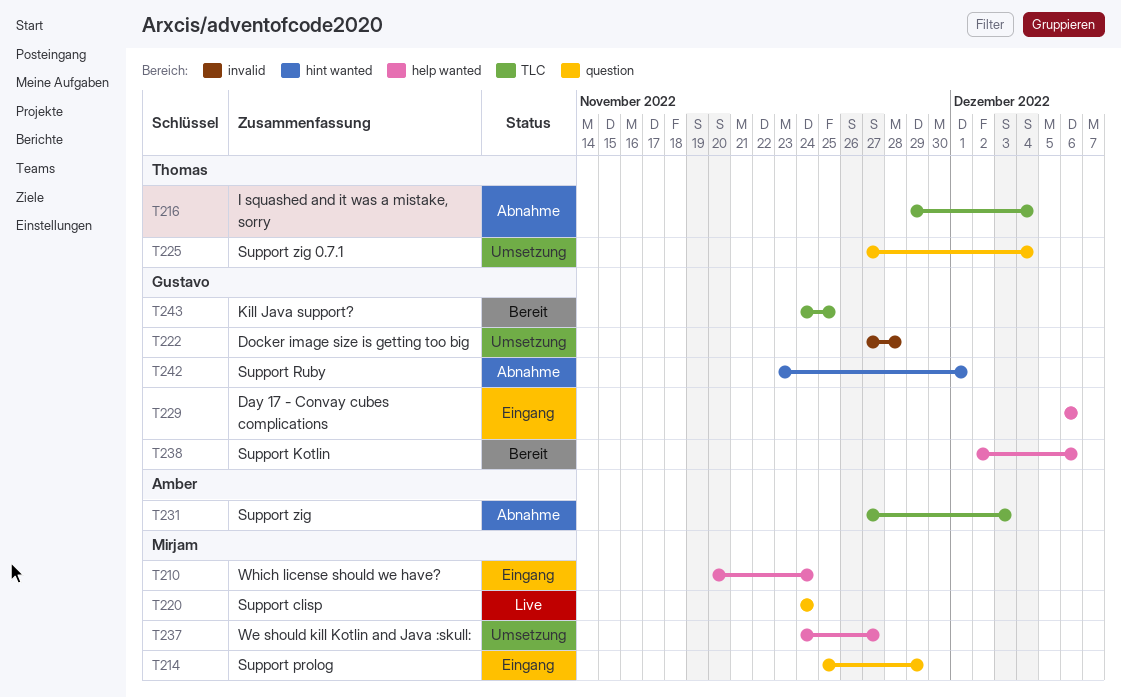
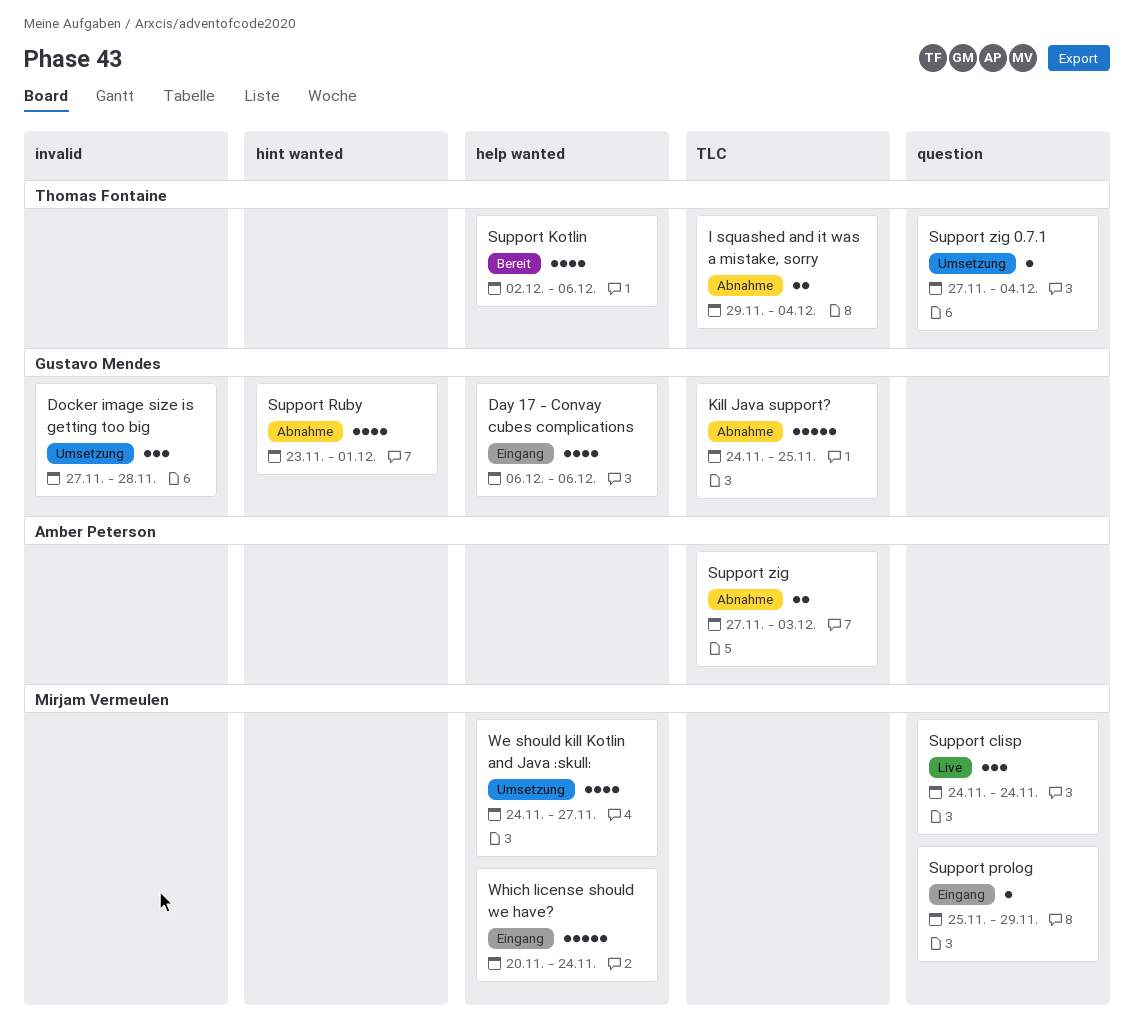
Kill Java support?, status: Bereit -> Abnahme
Support Kotlin, owner: Gustavo Mendes -> Thomas Fontaine

